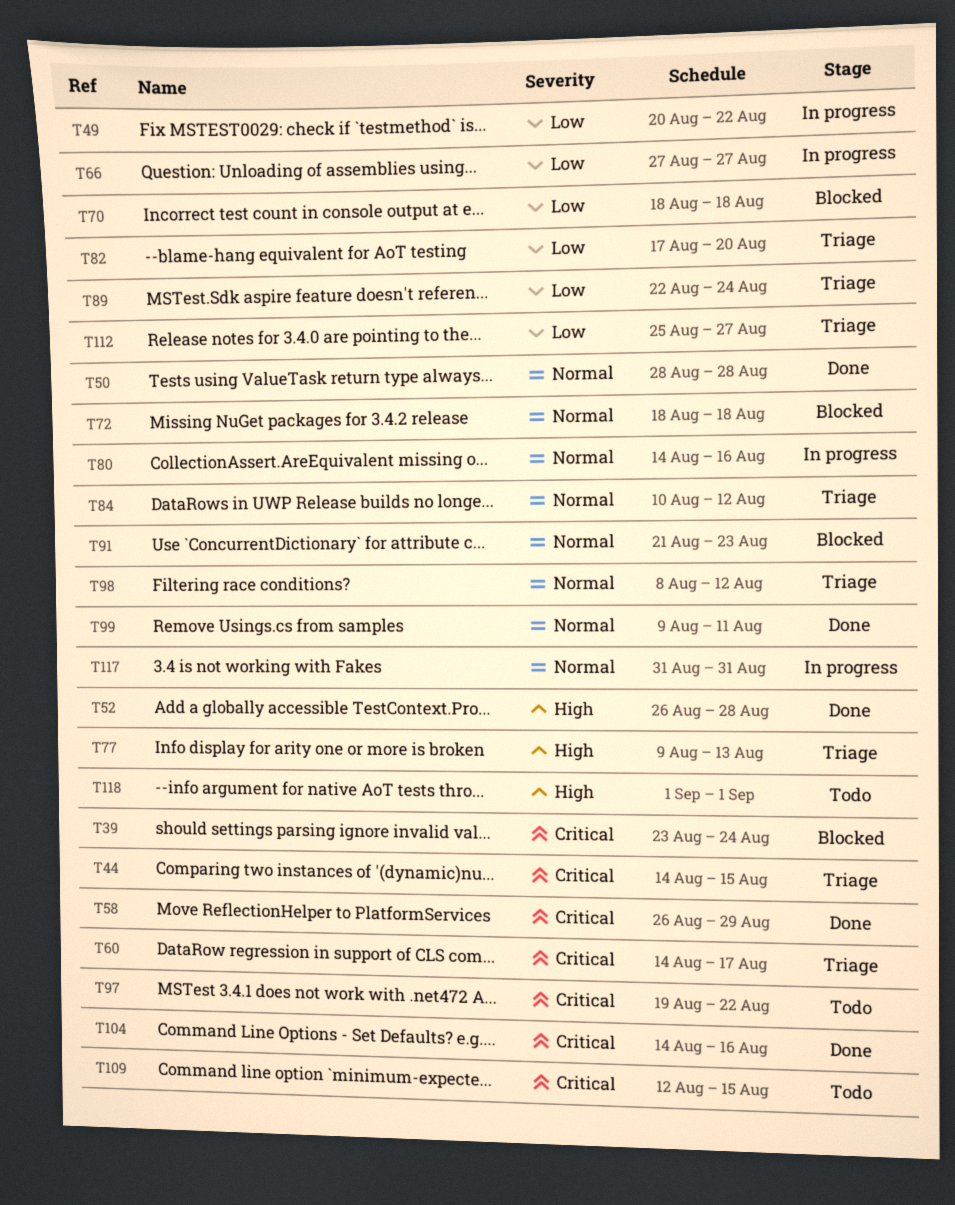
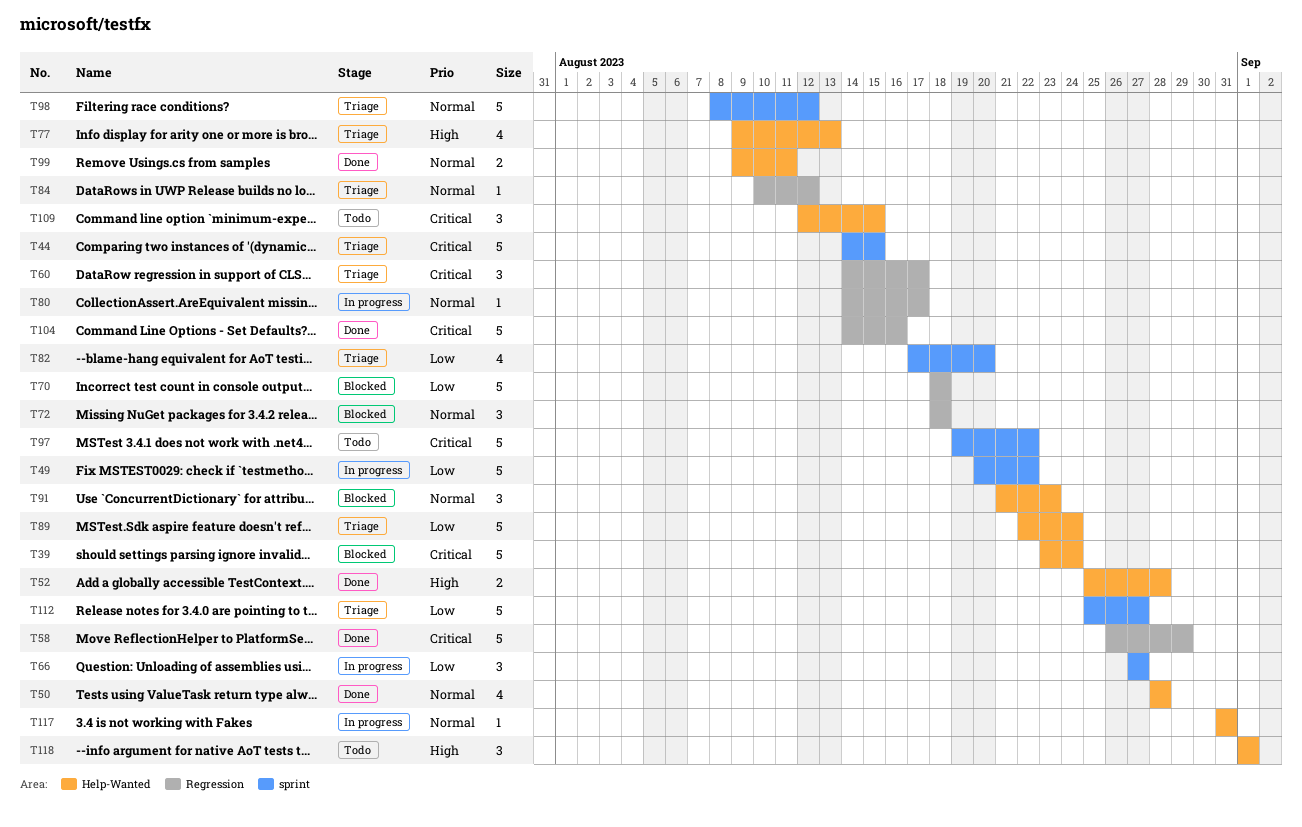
T52, start: Aug 26 -> Aug 25
T80, due: Aug 16 -> Aug 17

